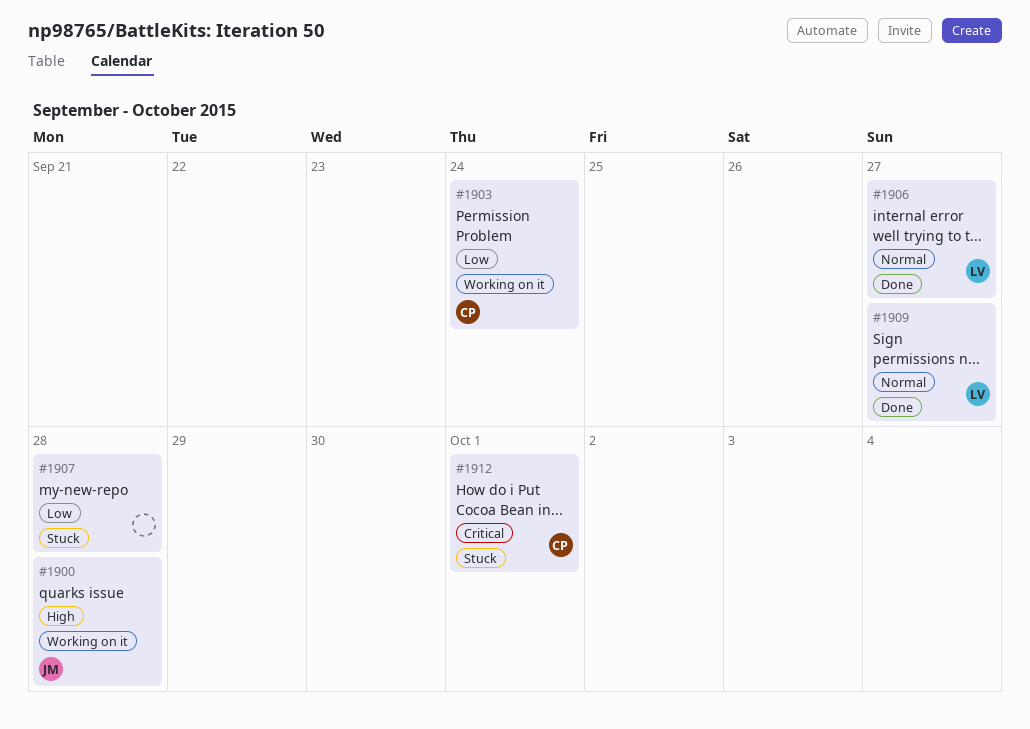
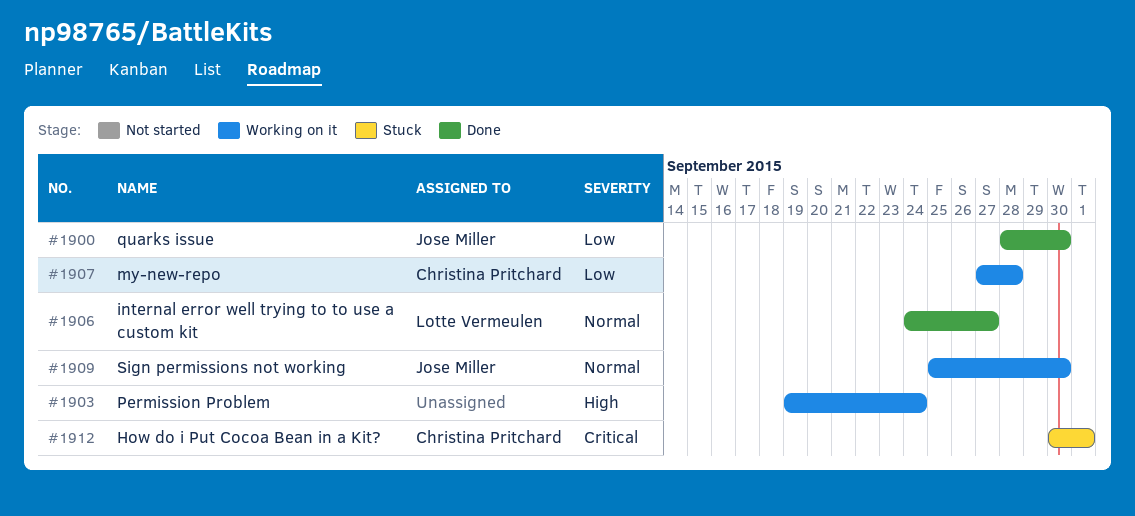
#1900, status: Working on it -> Done
#1900, priority: High -> Low
#1900, due: Sep 28 -> Sep 30
#1903, owner: Christina Pritchard -> none
#1903, priority: Low -> High
#1907, status: Stuck -> Working on it
#1907, owner: none -> Christina Pritchard
#1909, status: Done -> Working on it
#1909, owner: Lotte Vermeulen -> Jose Miller
#1909, due: Sep 27 -> Sep 30

